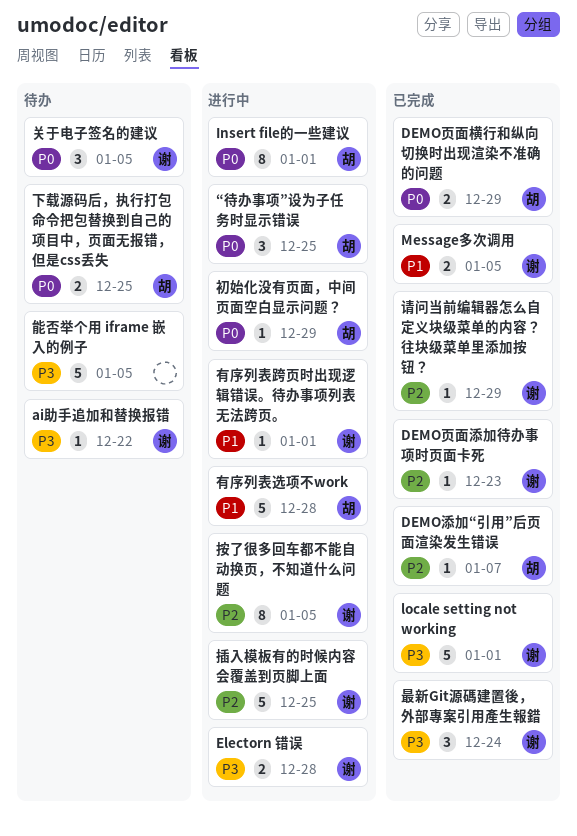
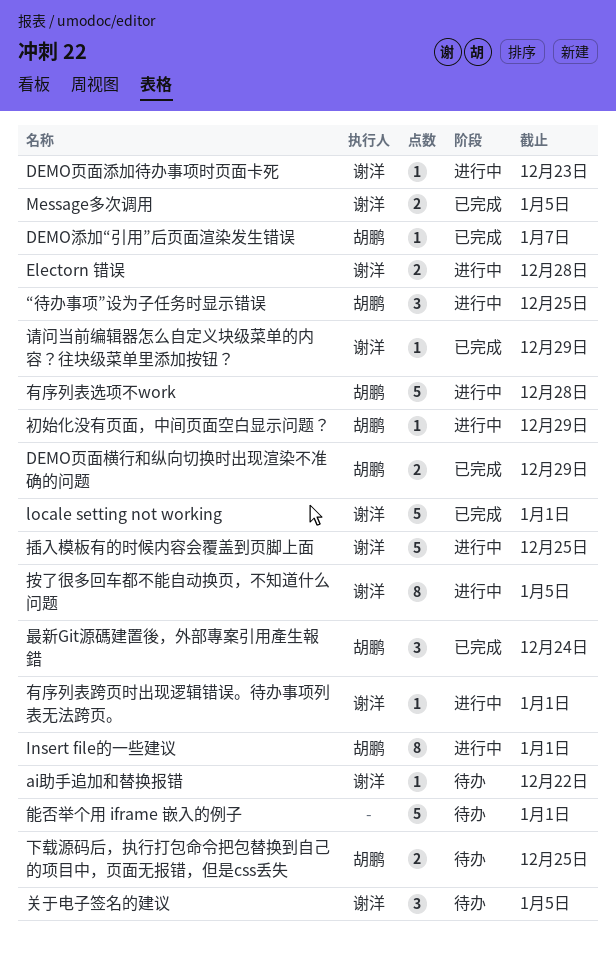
DEMO页面添加待办事项时页面卡死, status: 已完成 -> 进行中
最新Git源碼建置後，外部專案引用產生報錯, owner: 谢洋 -> 胡鹏
能否举个用 iframe 嵌入的例子, due: Jan 5 -> Jan 1

